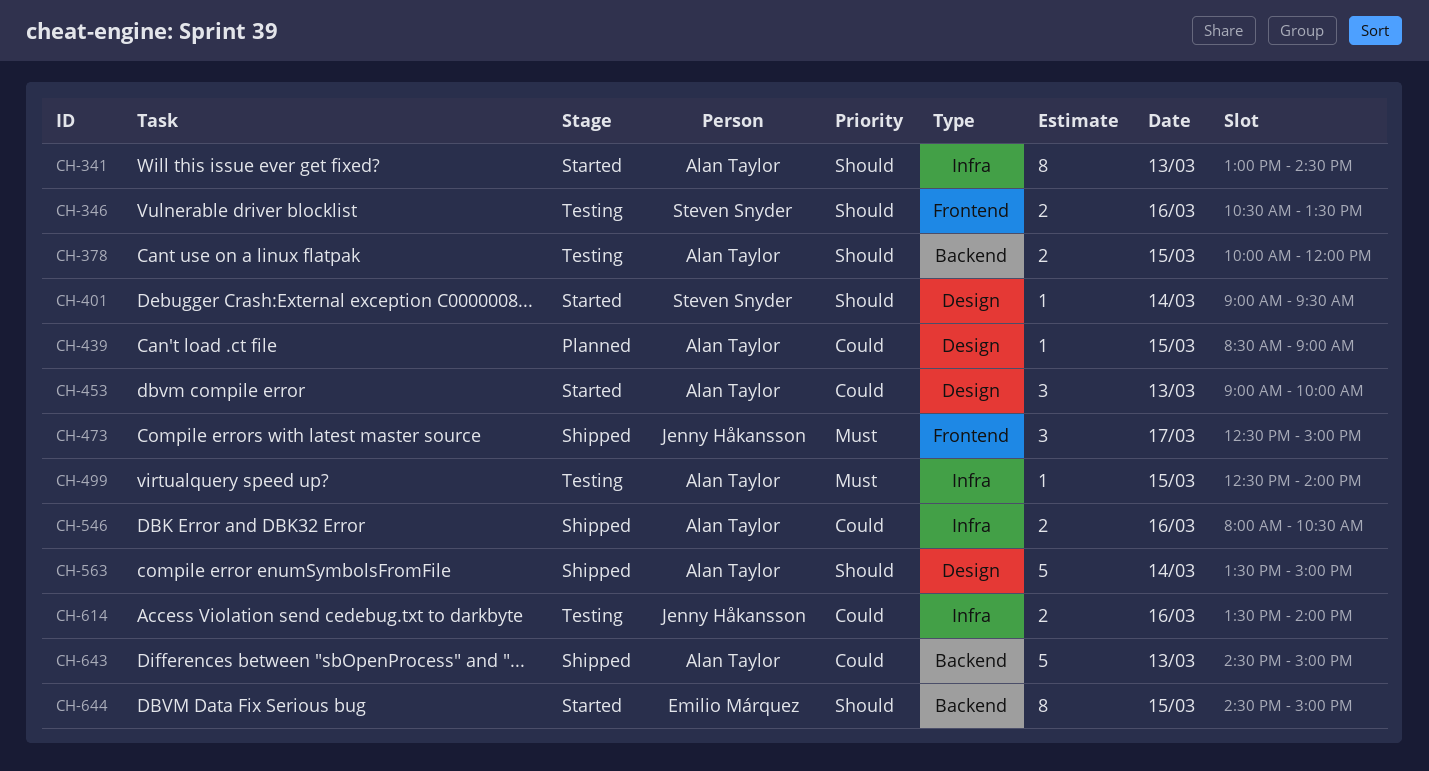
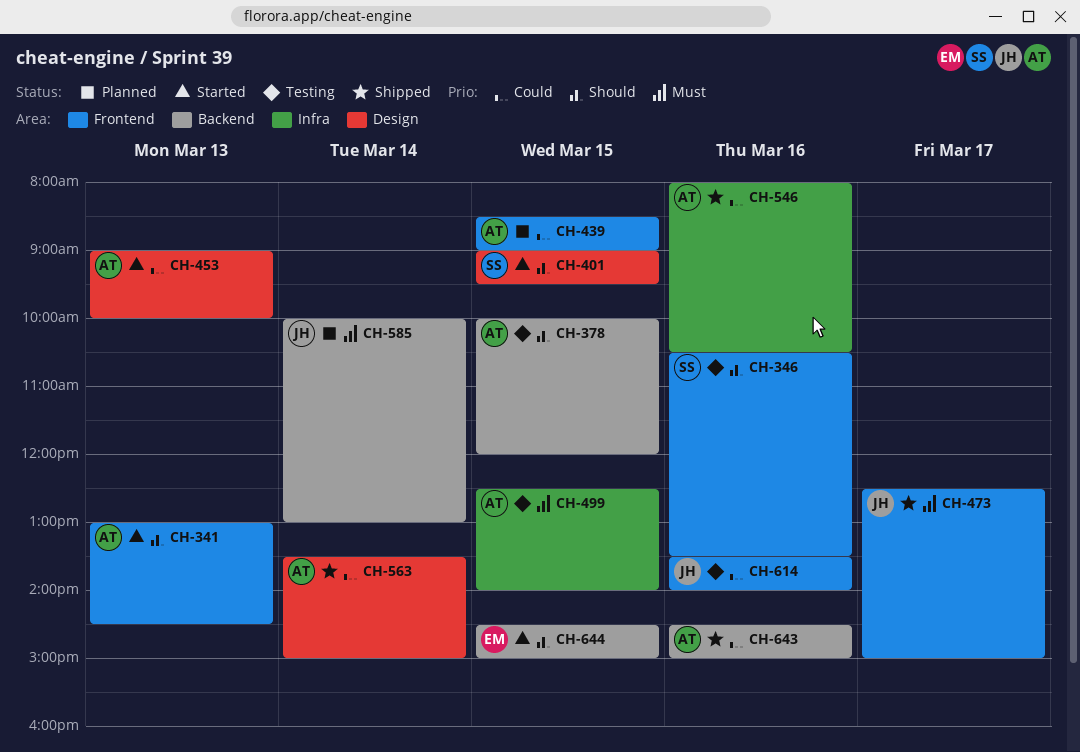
CH-341, label: Infra -> Frontend
CH-401, day: Mar 14 -> Mar 15
CH-439, label: Design -> Frontend
CH-563, priority: Should -> Could
CH-585: none -> present
CH-614, label: Infra -> Frontend
CH-643, day: Mar 13 -> Mar 16

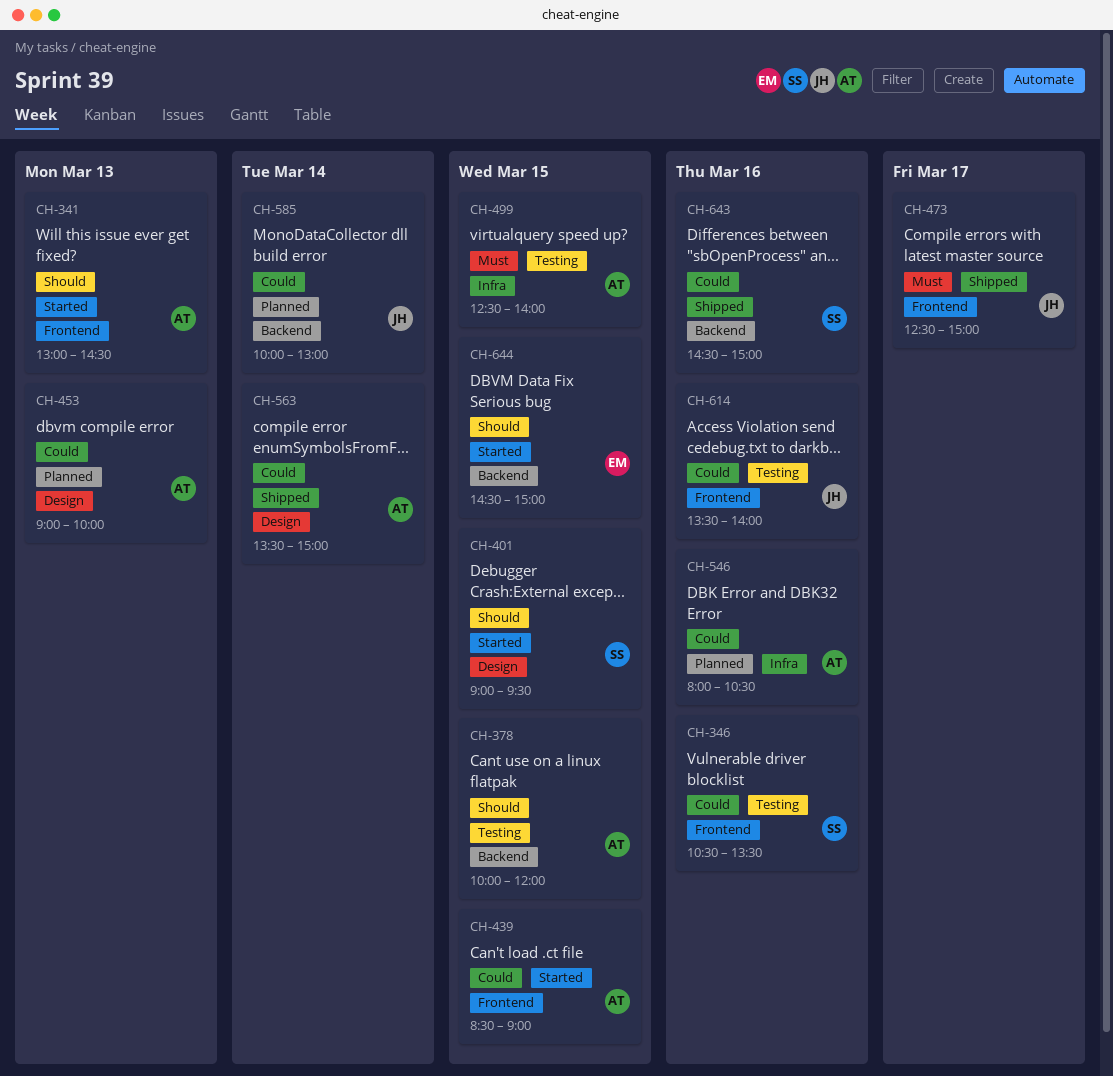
CH-346, priority: Should -> Could
CH-439, status: Planned -> Started
CH-453, status: Started -> Planned
CH-546, status: Shipped -> Planned
CH-585, priority: Must -> Could
CH-643, owner: AT -> SS

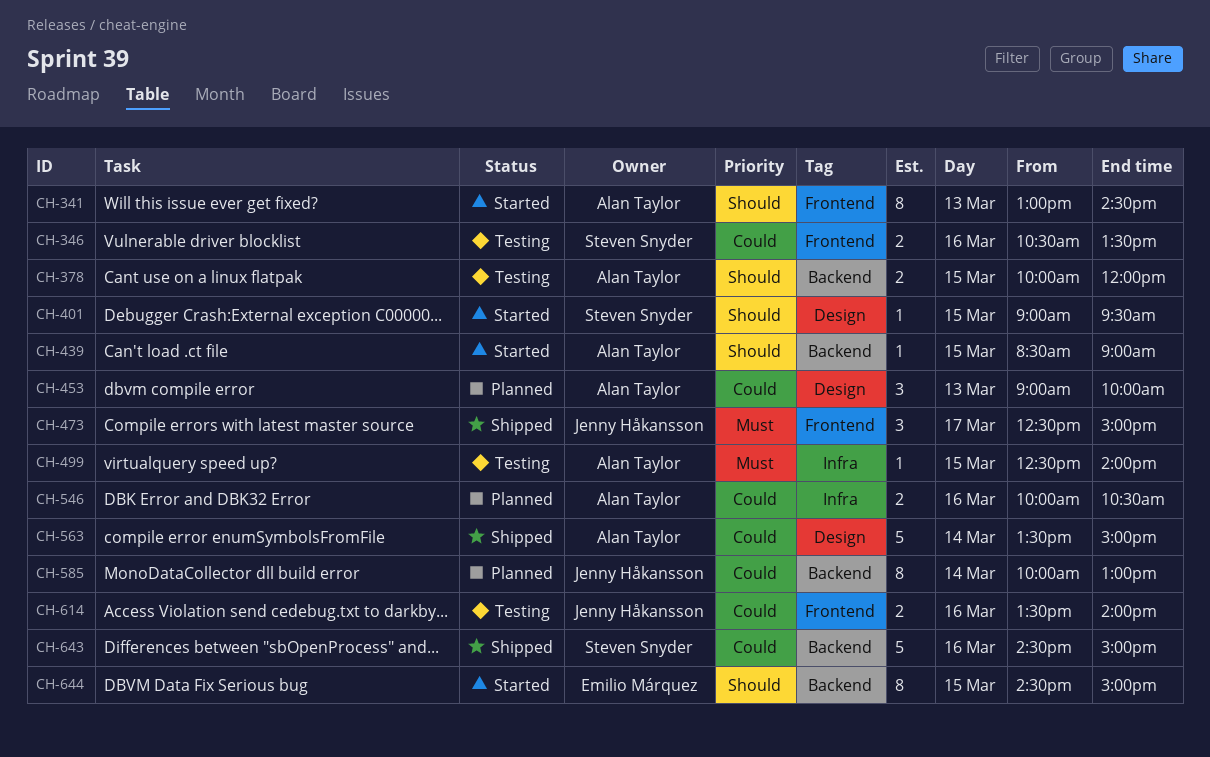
CH-439, priority: Could -> Should
CH-439, label: Frontend -> Backend
CH-546, begins: 08:00 -> 10:00

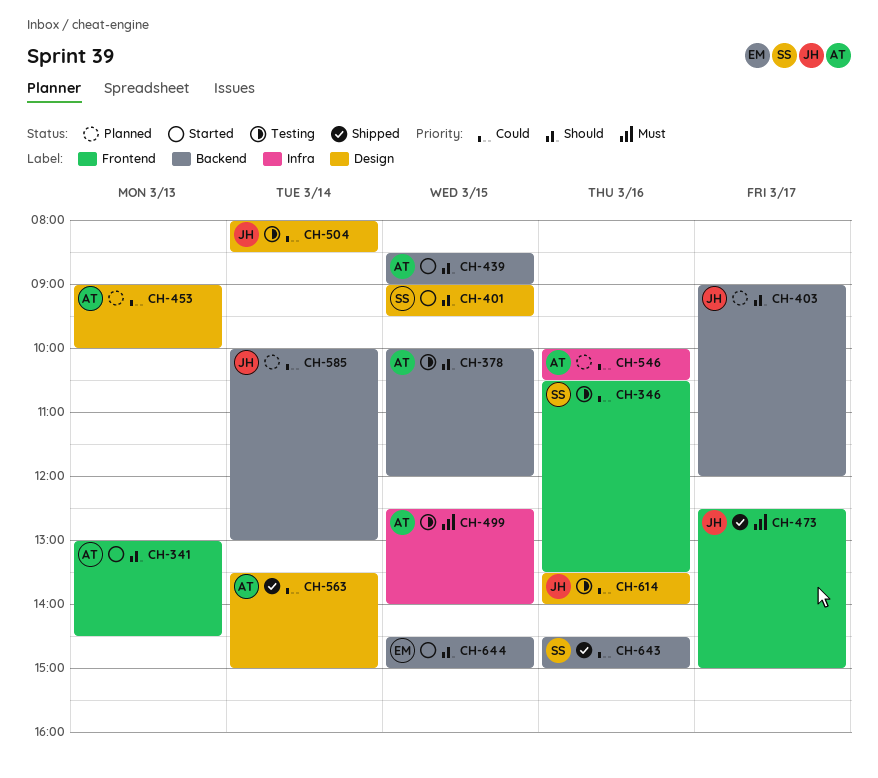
CH-403: none -> present
CH-504: none -> present
CH-614, label: Frontend -> Design

